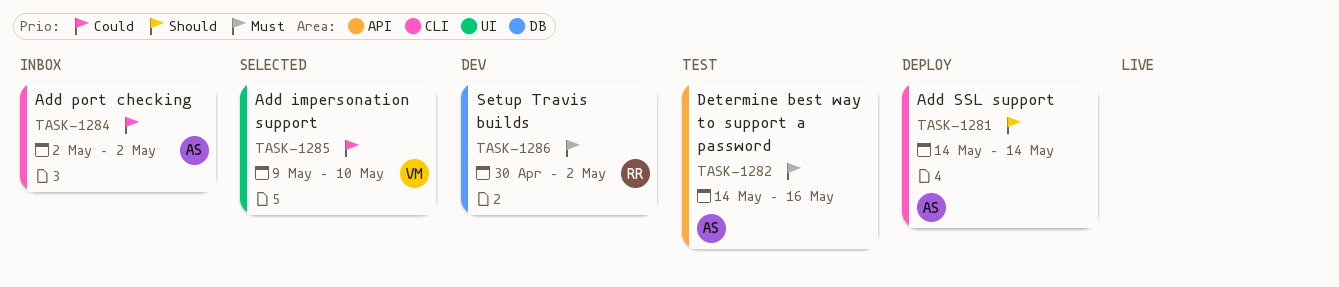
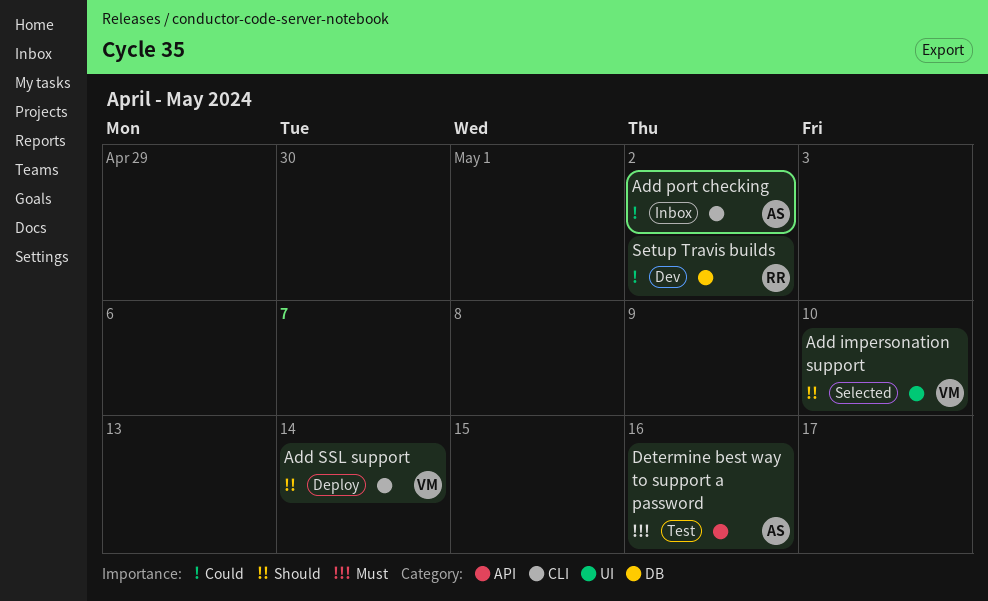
Add impersonation support, priority: Could -> Should
Add SSL support, owner: AS -> VM
Setup Travis builds, priority: Must -> Could

